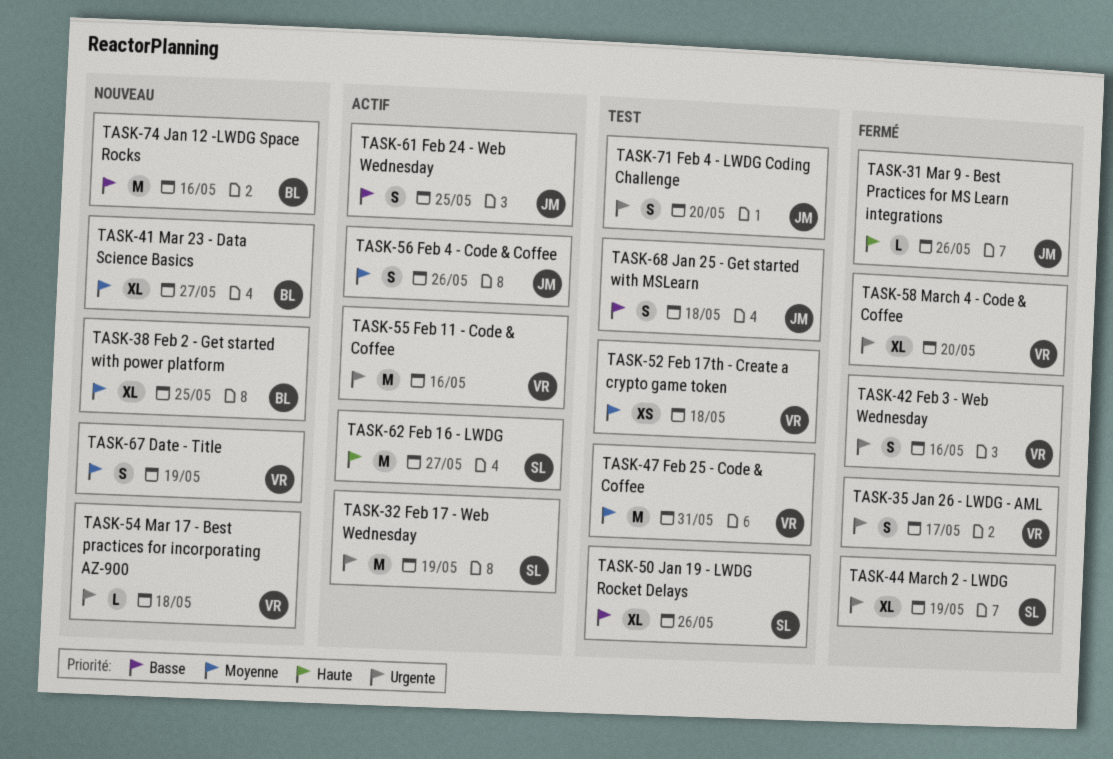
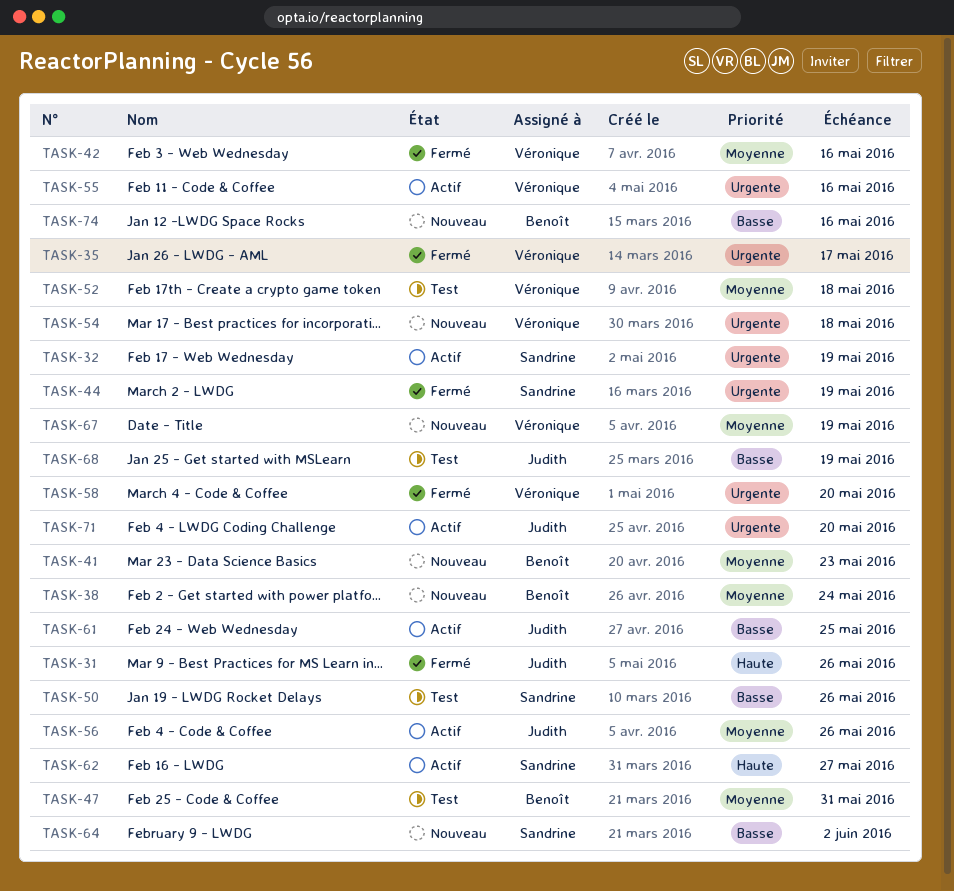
TASK-38, due: May 25 -> May 24
TASK-41, due: May 27 -> May 23
TASK-42, priority: Urgente -> Moyenne
TASK-47, owner: Véronique -> Benoît
TASK-64: none -> present
TASK-68, due: May 18 -> May 19
TASK-71, status: Test -> Actif

